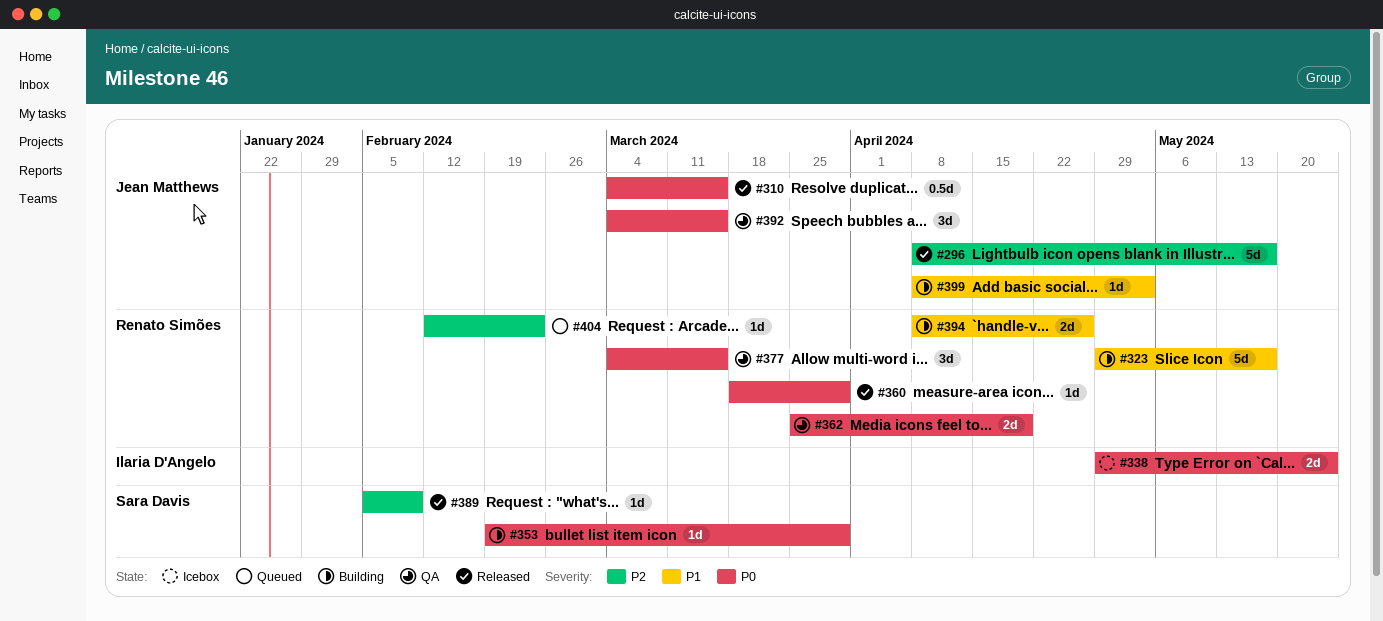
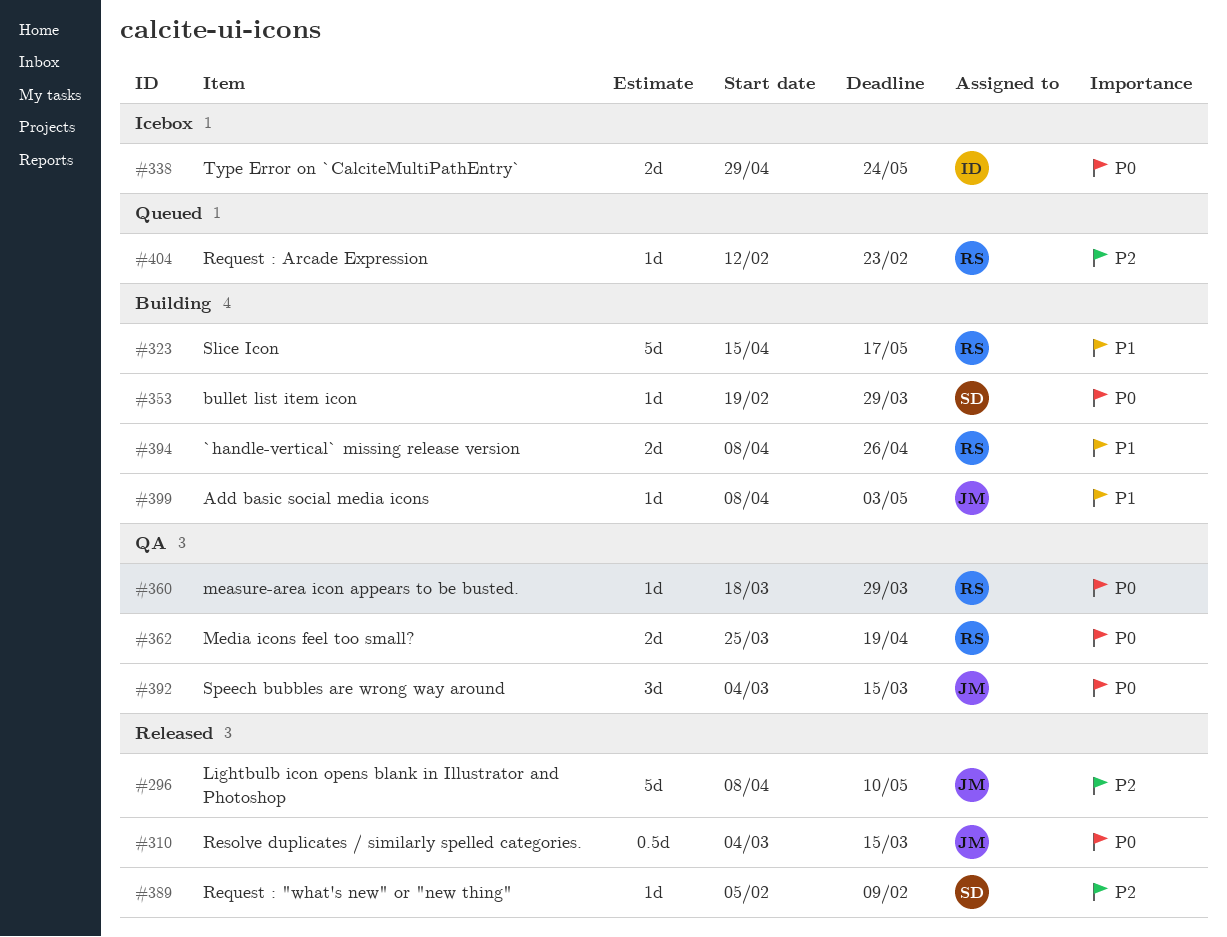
#296, due: May 17 -> May 10
#323, start: Apr 29 -> Apr 15
#360, status: Released -> QA
#377: present -> none

